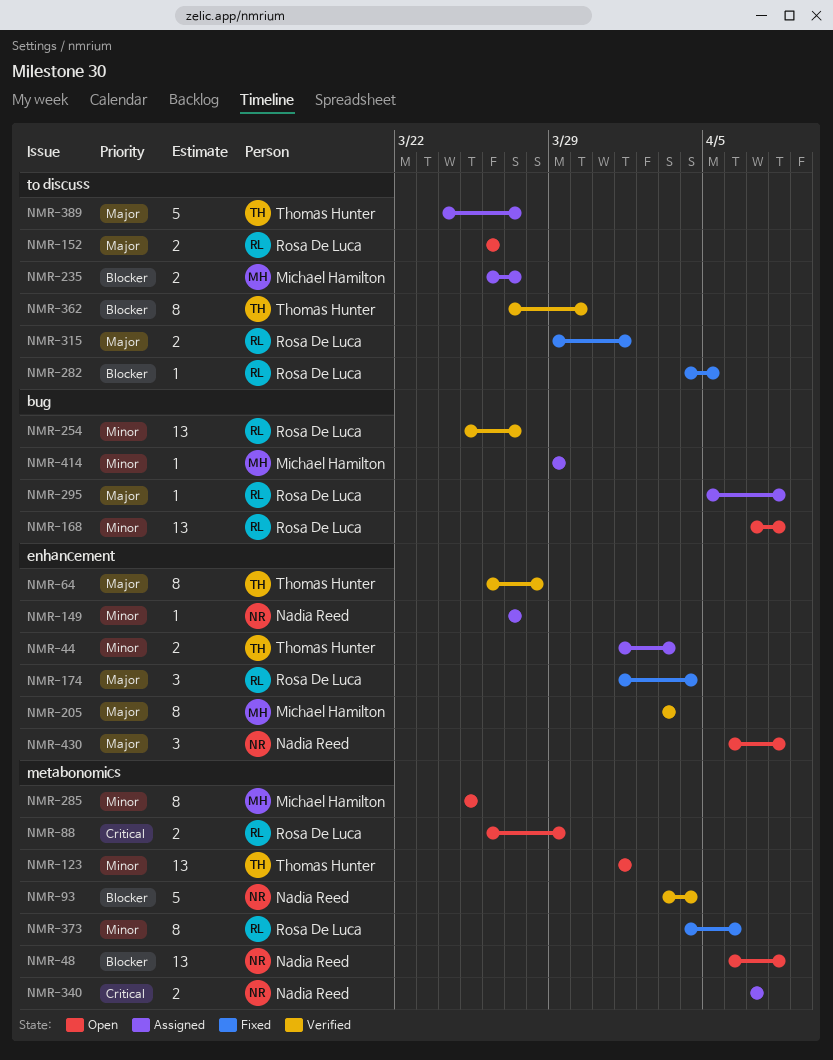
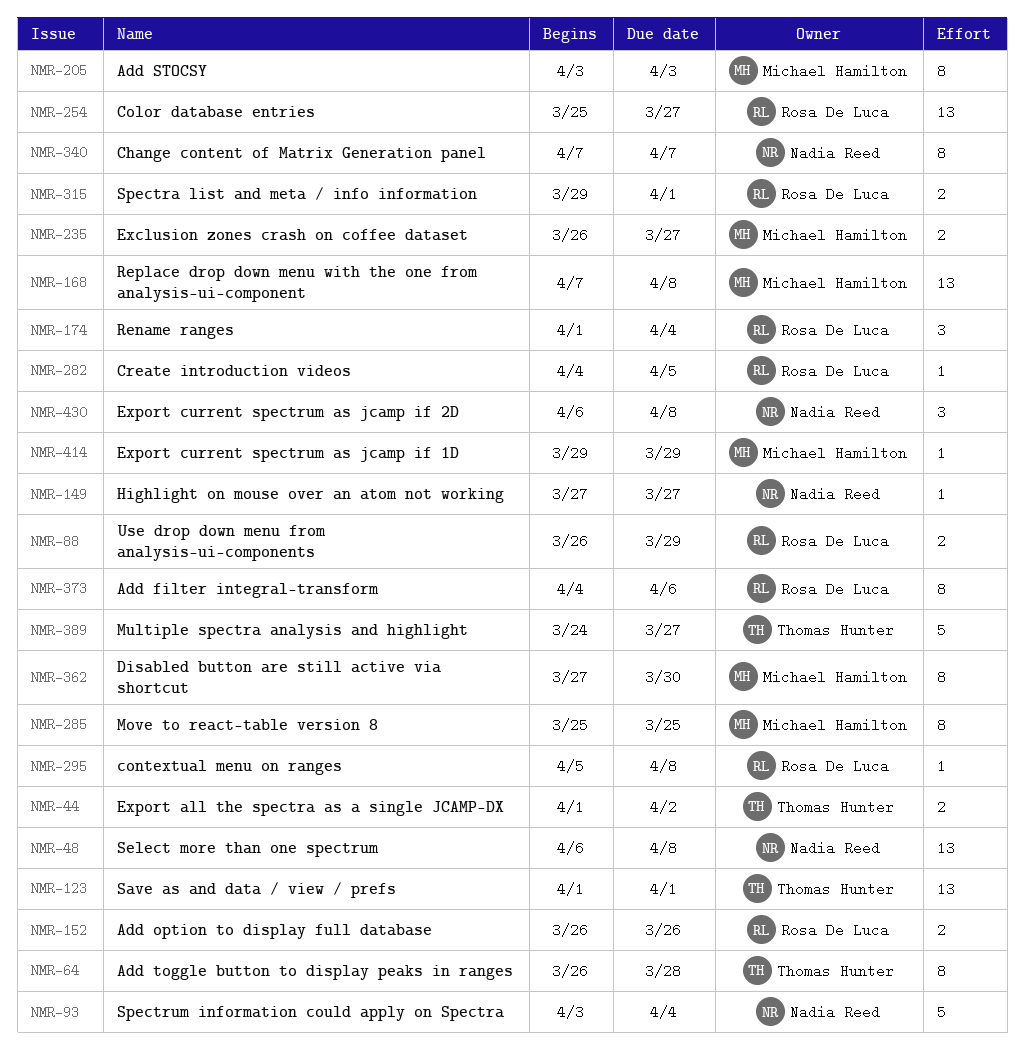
NMR-44, due: Apr 3 -> Apr 2
NMR-168, owner: Rosa De Luca -> Michael Hamilton
NMR-340, estimate: 2 -> 8
NMR-362, owner: Thomas Hunter -> Michael Hamilton

